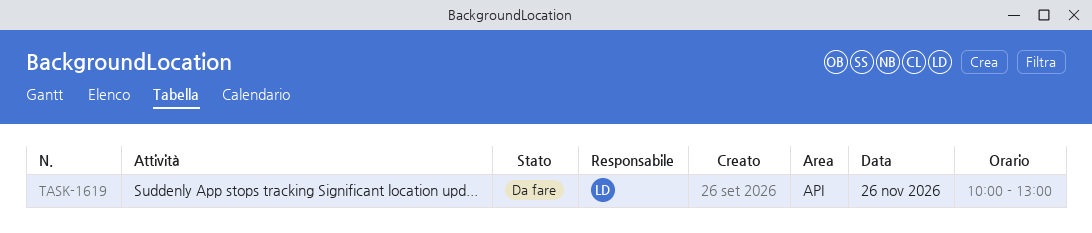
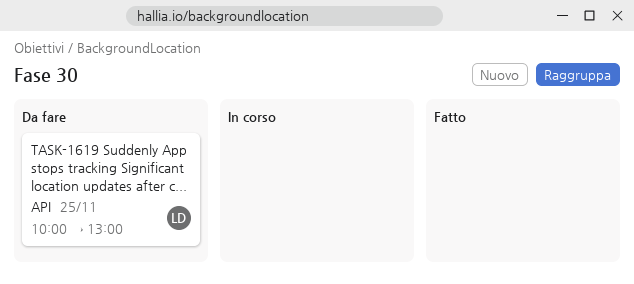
TASK-1619, day: Nov 26 -> Nov 25

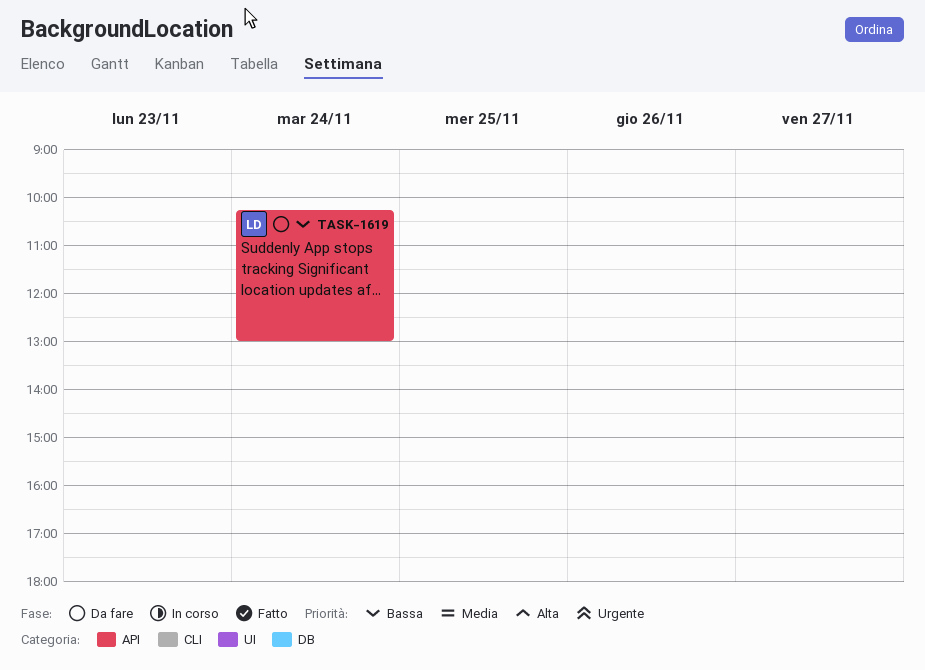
TASK-1619, day: Nov 25 -> Nov 24
TASK-1619, begins: 10:00 -> 10:15

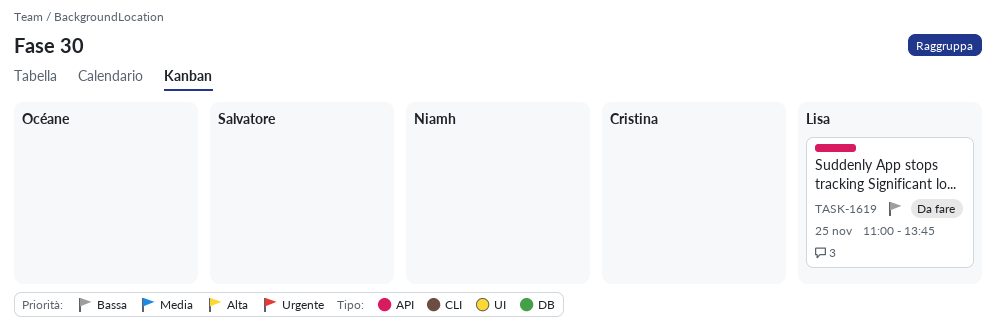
TASK-1619, day: Nov 24 -> Nov 25
TASK-1619, begins: 10:15 -> 11:00
TASK-1619, ends: 13:00 -> 13:45

